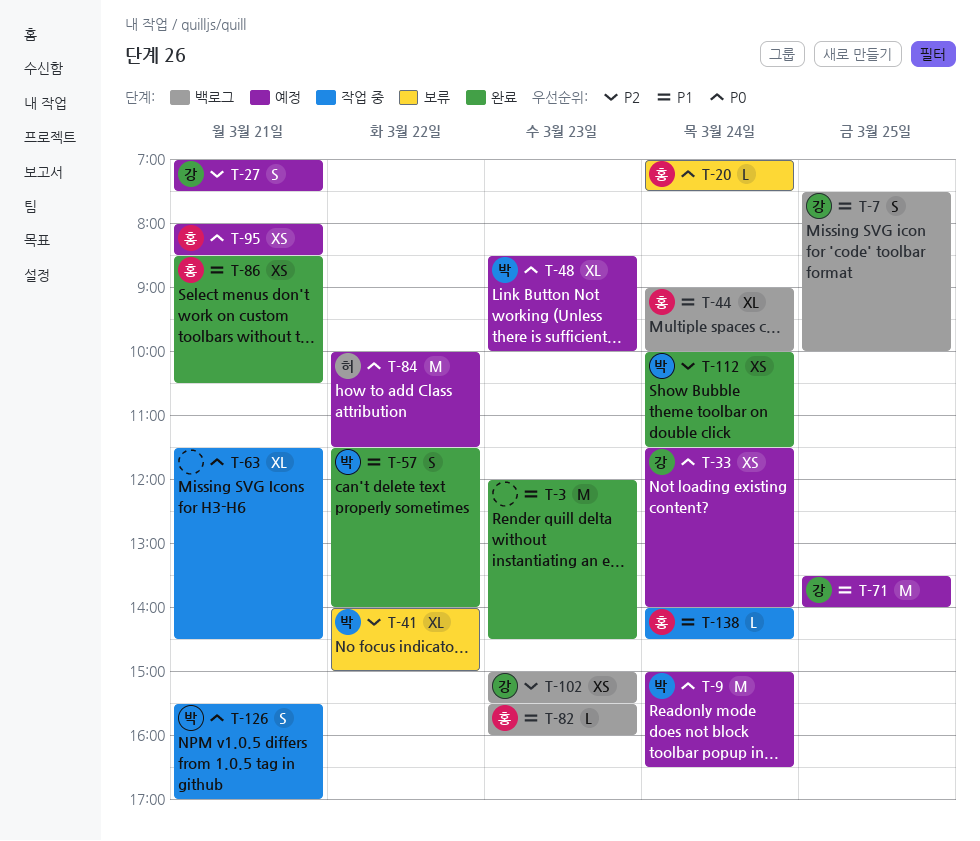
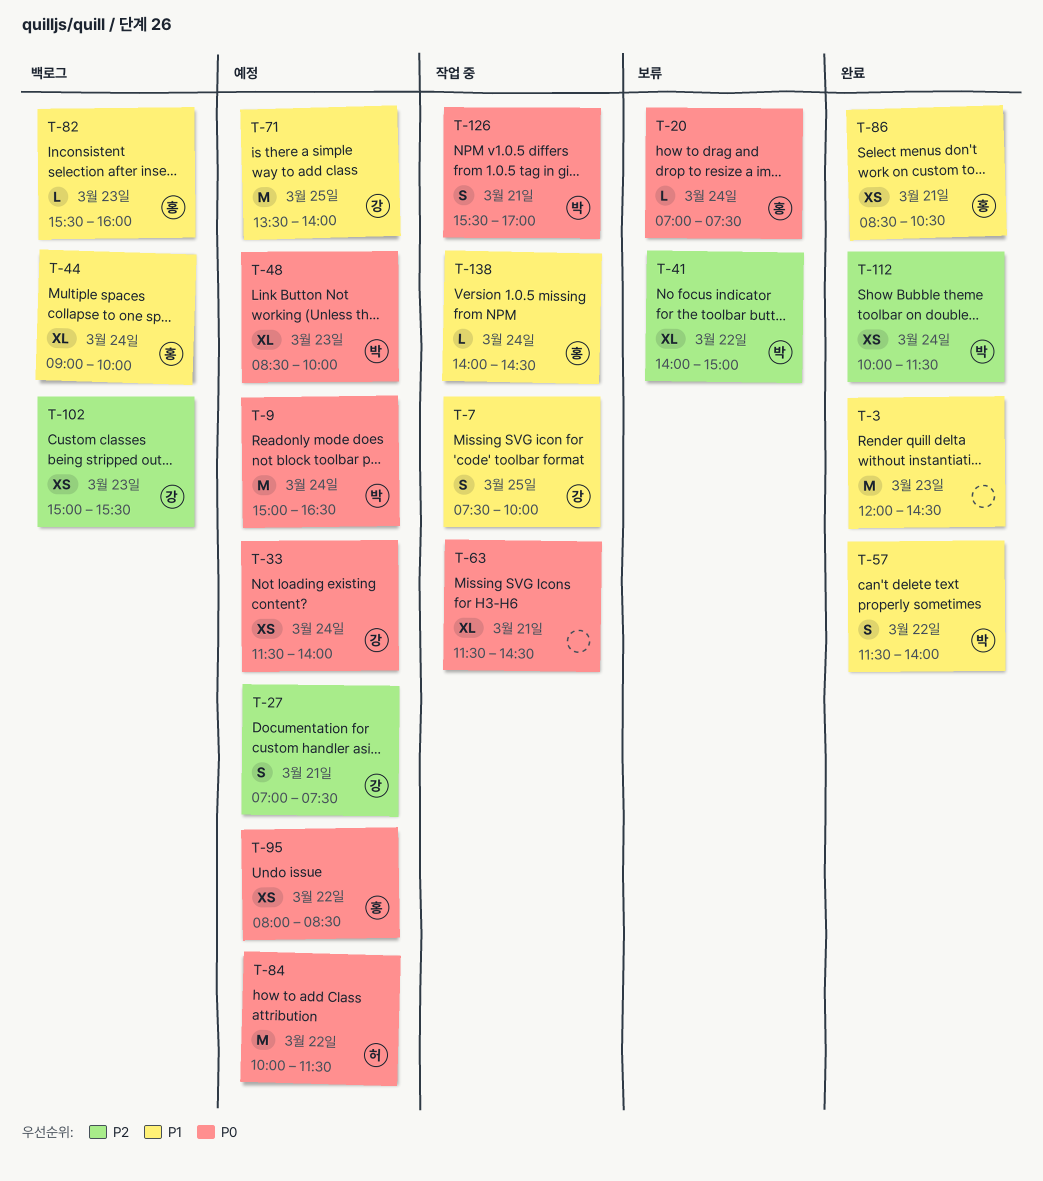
T-7, status: 백로그 -> 작업 중
T-95, day: Mar 21 -> Mar 22

